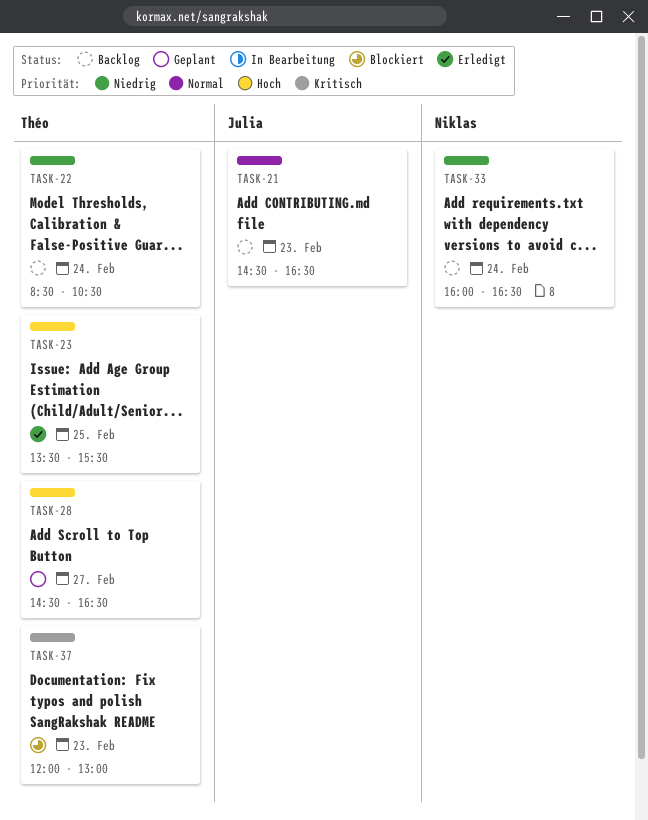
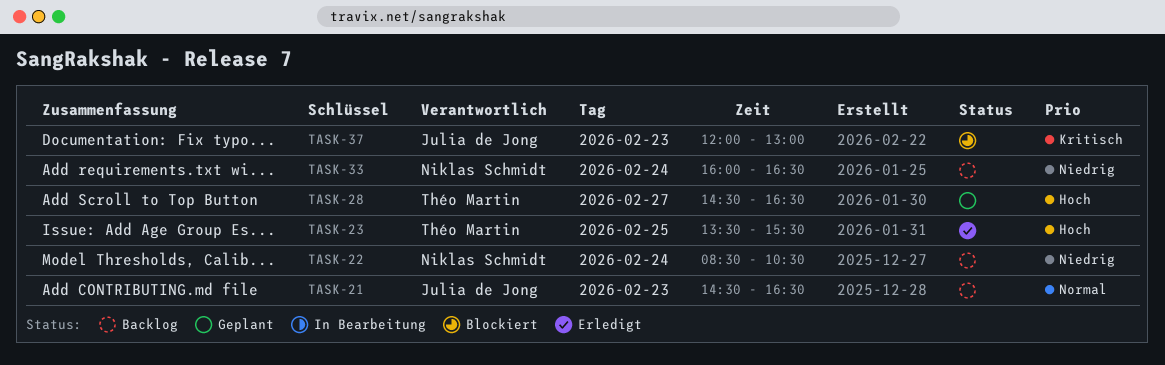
TASK-22, owner: Théo Martin -> Niklas Schmidt
TASK-37, owner: Théo Martin -> Julia de Jong

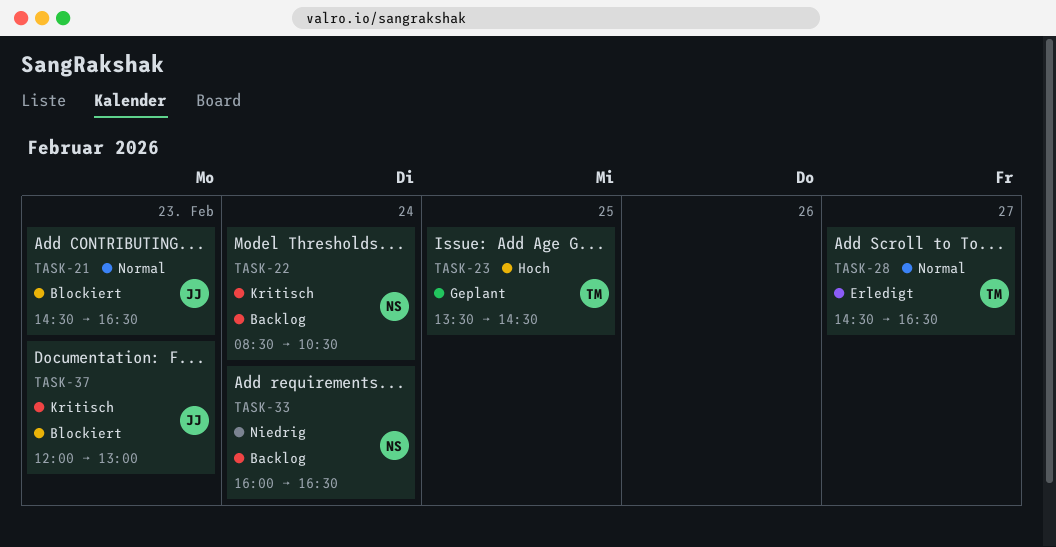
TASK-21, status: Backlog -> Blockiert
TASK-22, priority: Niedrig -> Kritisch
TASK-23, status: Erledigt -> Geplant
TASK-23, ends: 15:30 -> 14:30
TASK-28, status: Geplant -> Erledigt
TASK-28, priority: Hoch -> Normal

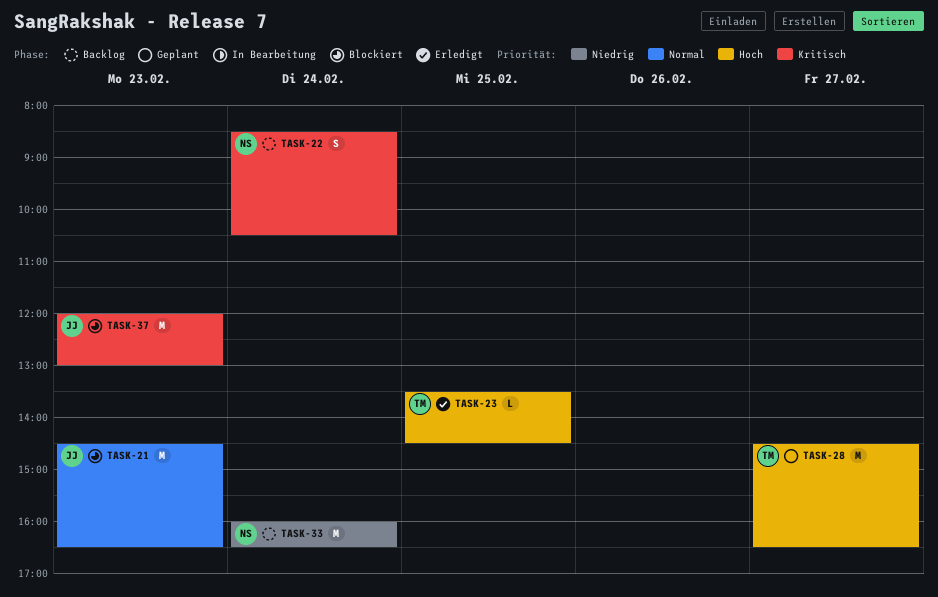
TASK-23, status: Geplant -> Erledigt
TASK-28, status: Erledigt -> Geplant
TASK-28, priority: Normal -> Hoch

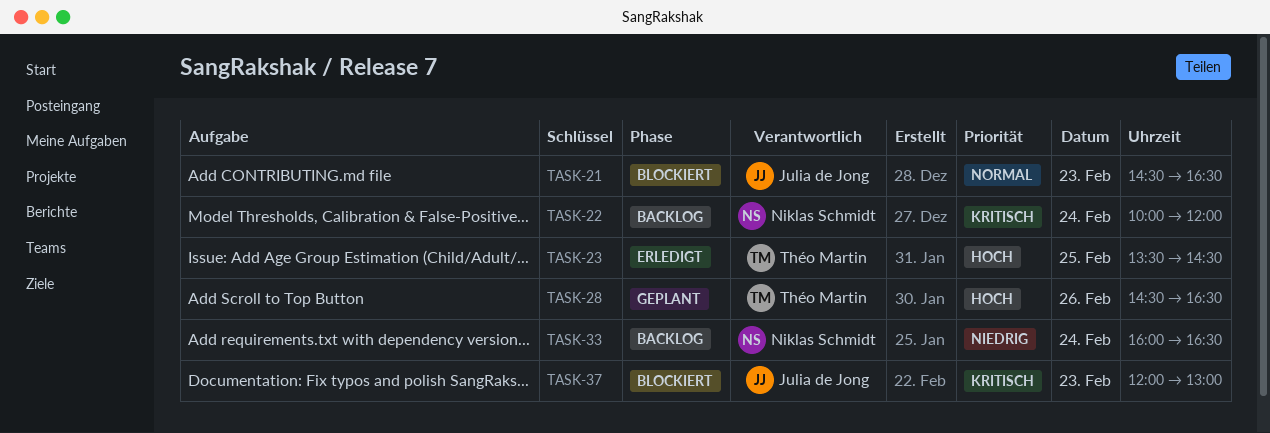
TASK-22, begins: 08:30 -> 10:00
TASK-22, ends: 10:30 -> 12:00
TASK-28, day: Feb 27 -> Feb 26

